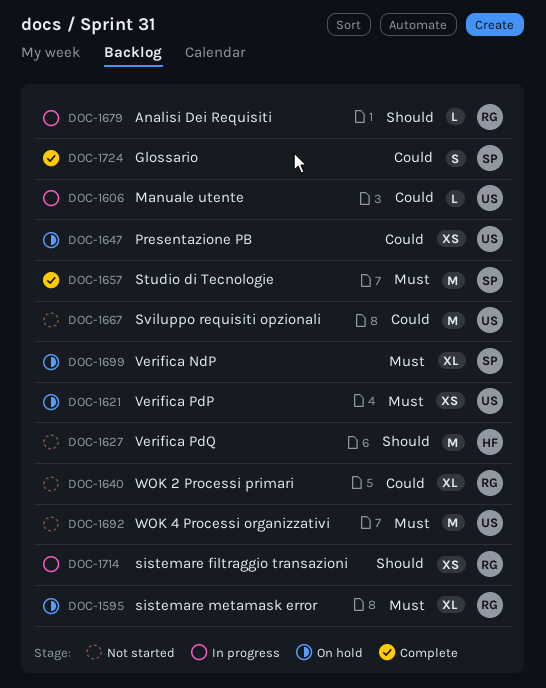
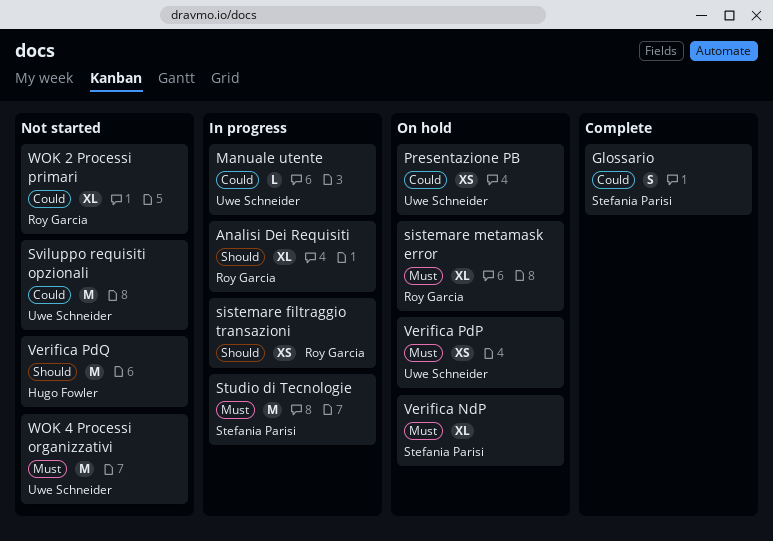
Analisi Dei Requisiti, estimate: L -> XL
Studio di Tecnologie, status: Complete -> In progress

